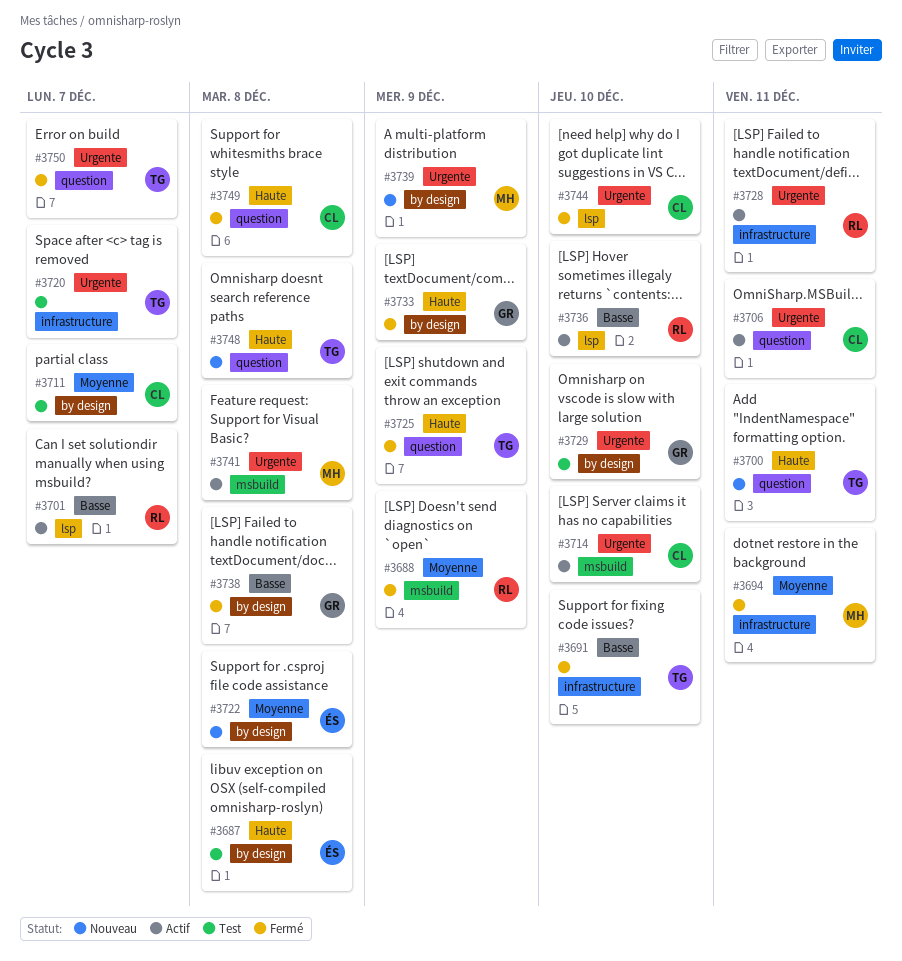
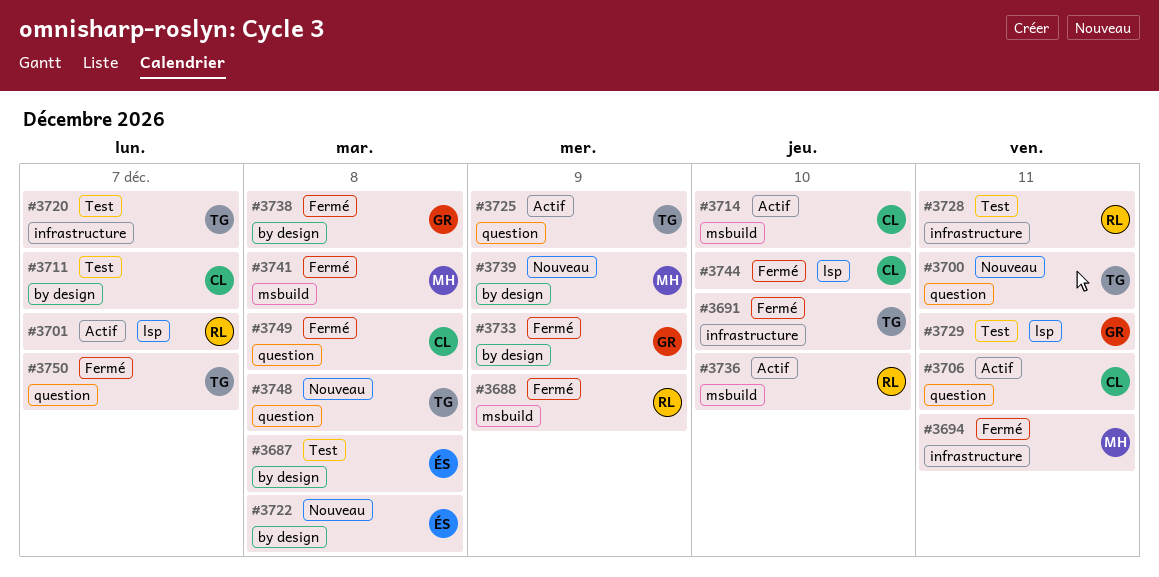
#3725, status: Fermé -> Actif
#3728, status: Actif -> Test
#3729, label: by design -> lsp
#3729, due: Dec 10 -> Dec 11
#3736, label: lsp -> msbuild
#3741, status: Actif -> Fermé

